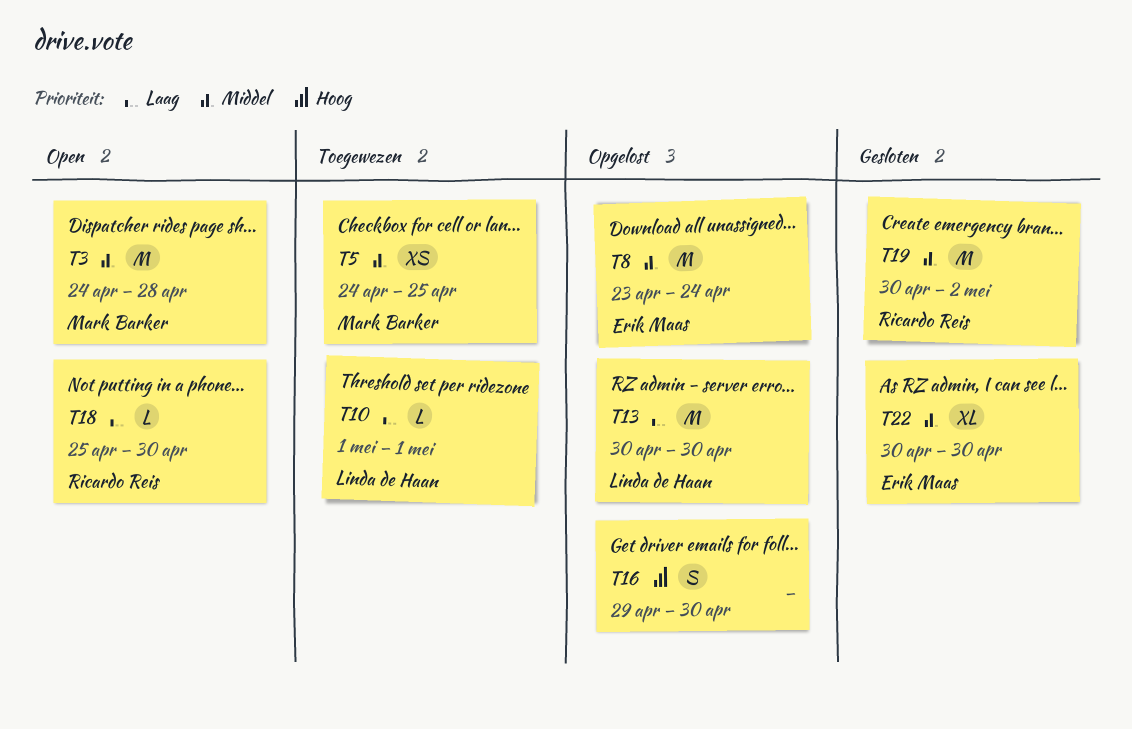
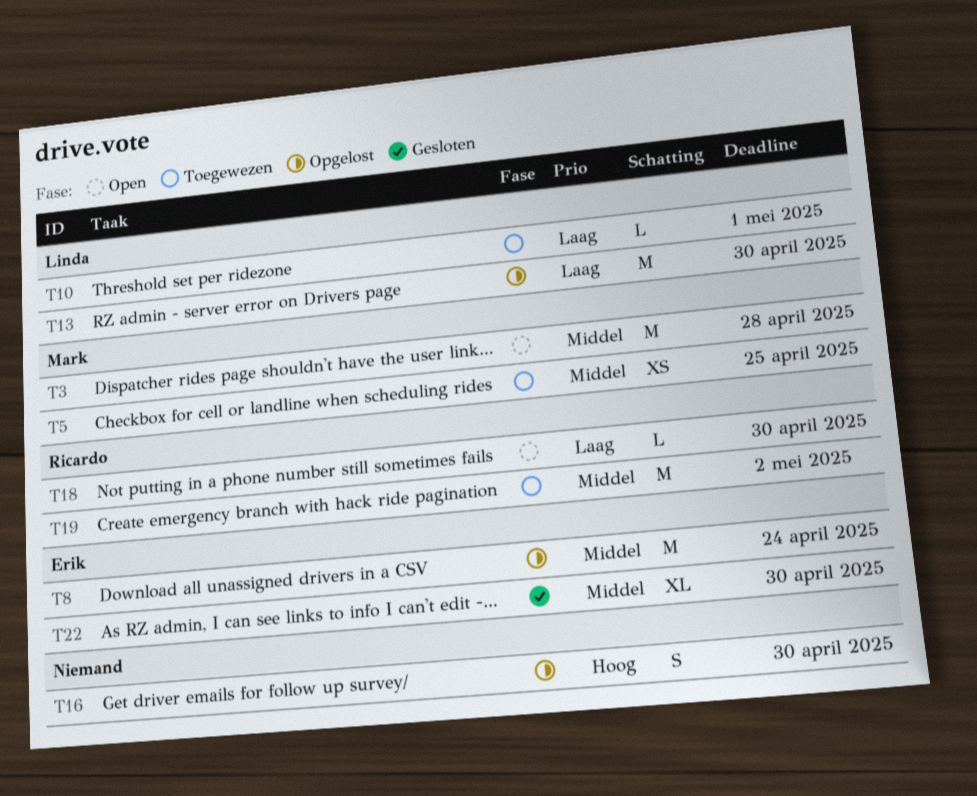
T19, status: Gesloten -> Toegewezen

